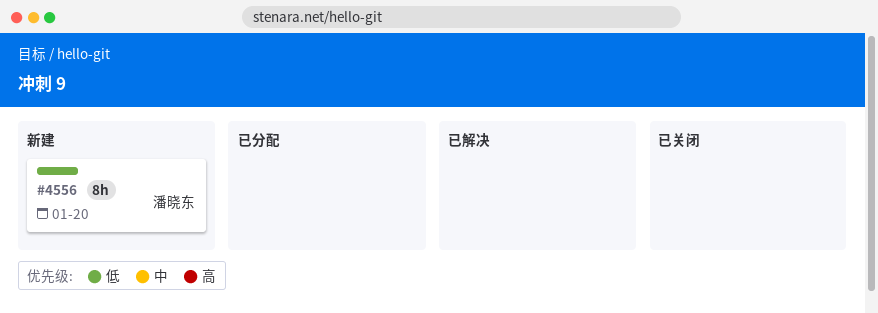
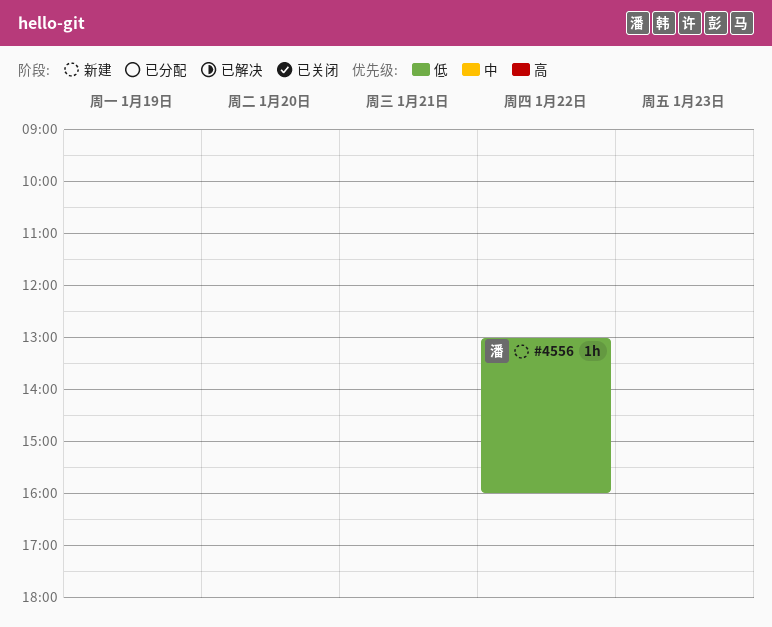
#4556, estimate: 8h -> 1h
#4556, day: Jan 20 -> Jan 22

